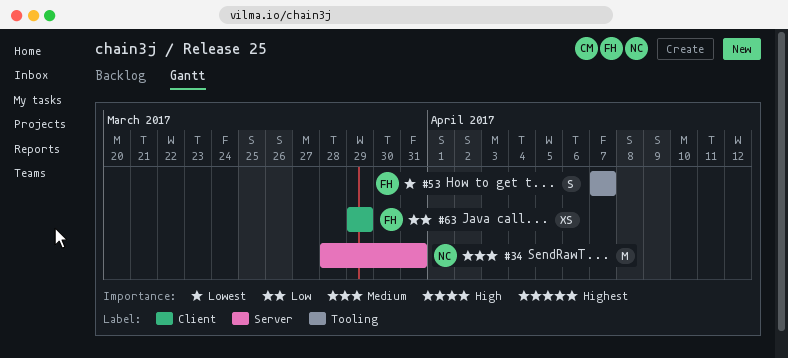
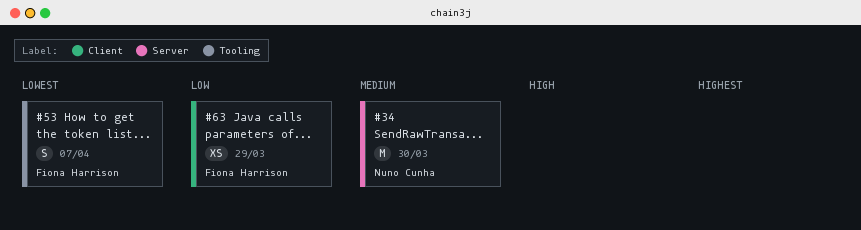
#34, due: Mar 31 -> Mar 30

